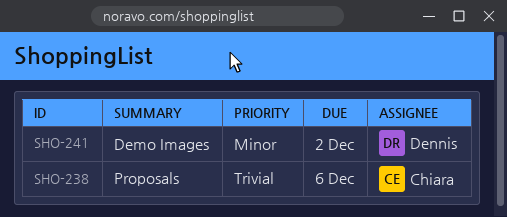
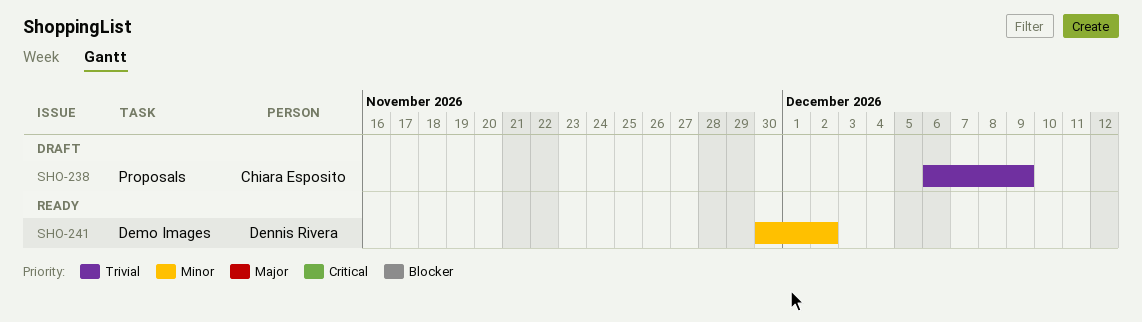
SHO-238, due: Dec 6 -> Dec 9

